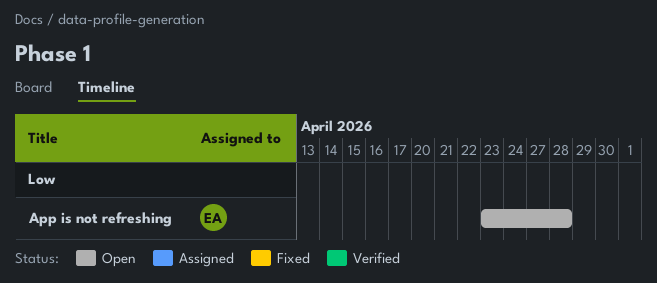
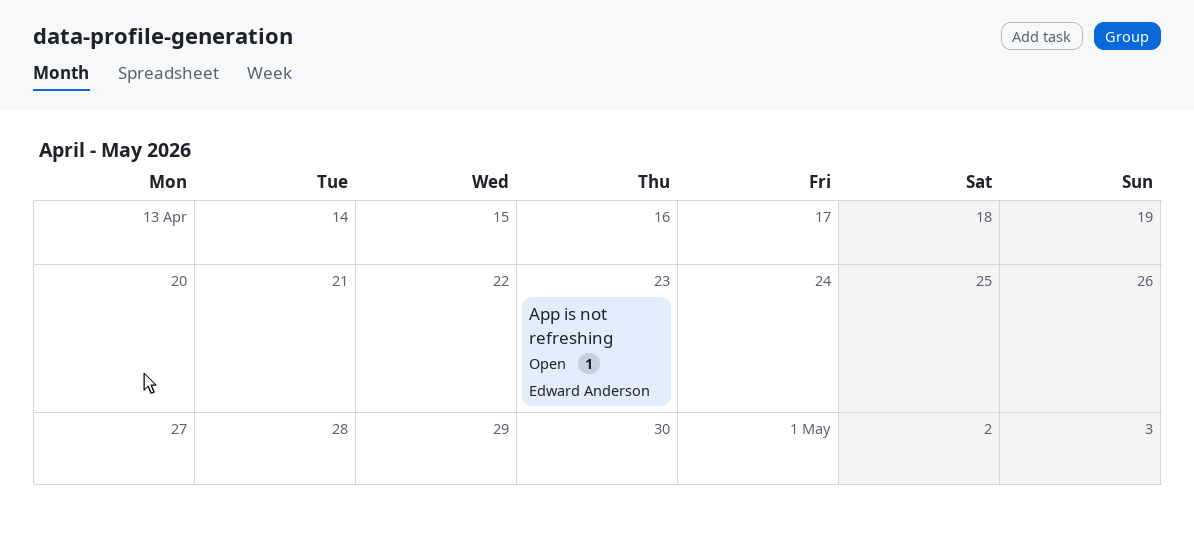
App is not refreshing, due: Apr 28 -> Apr 23

